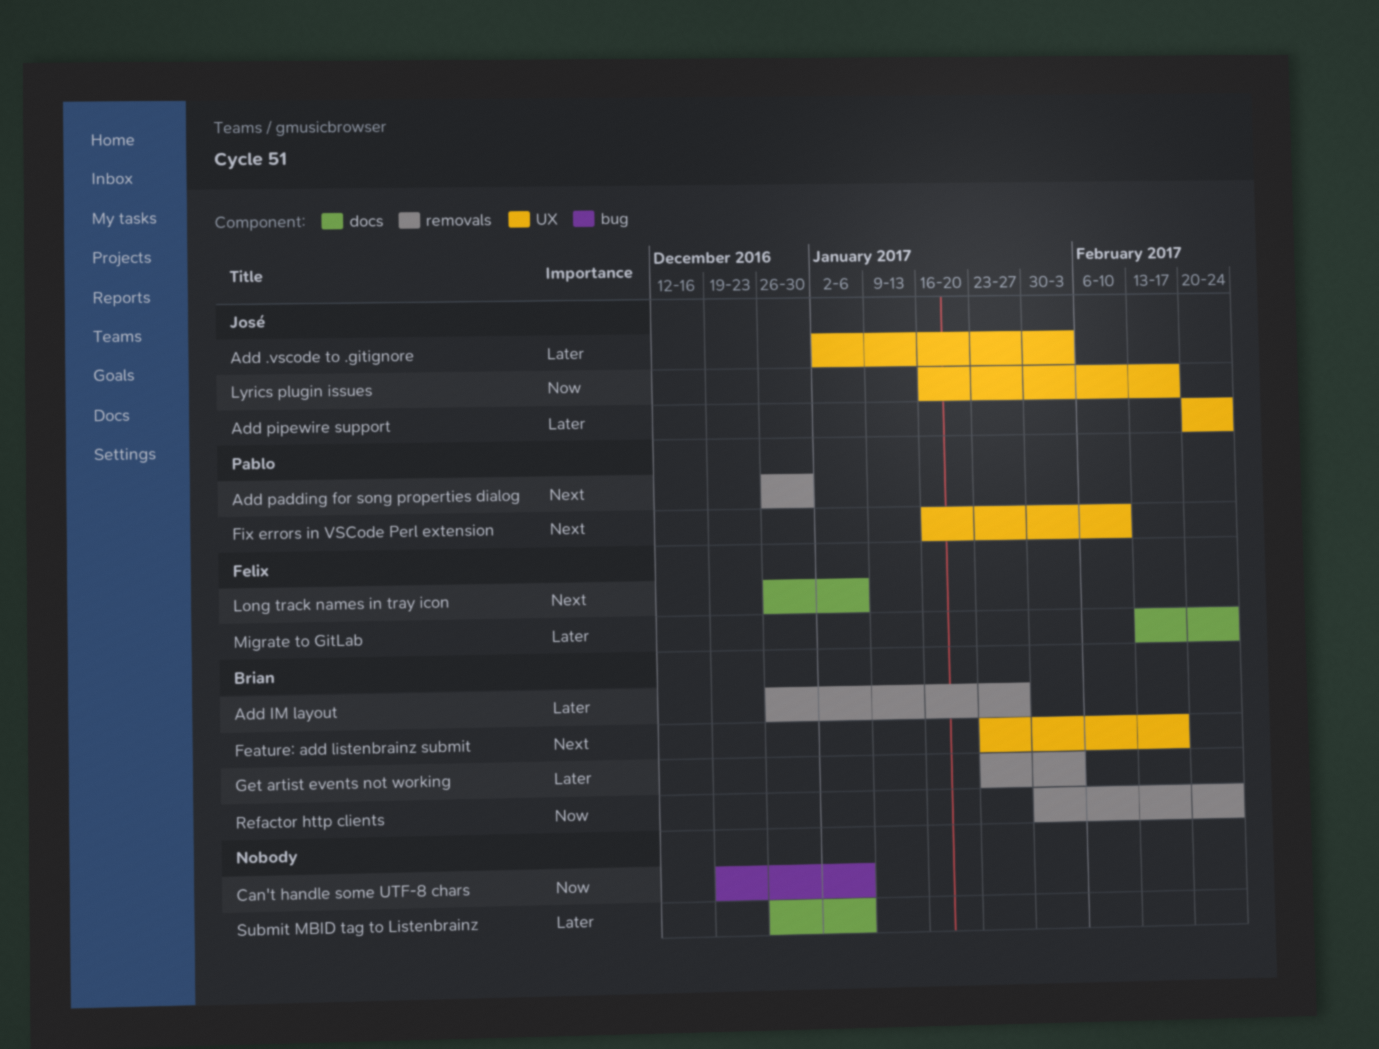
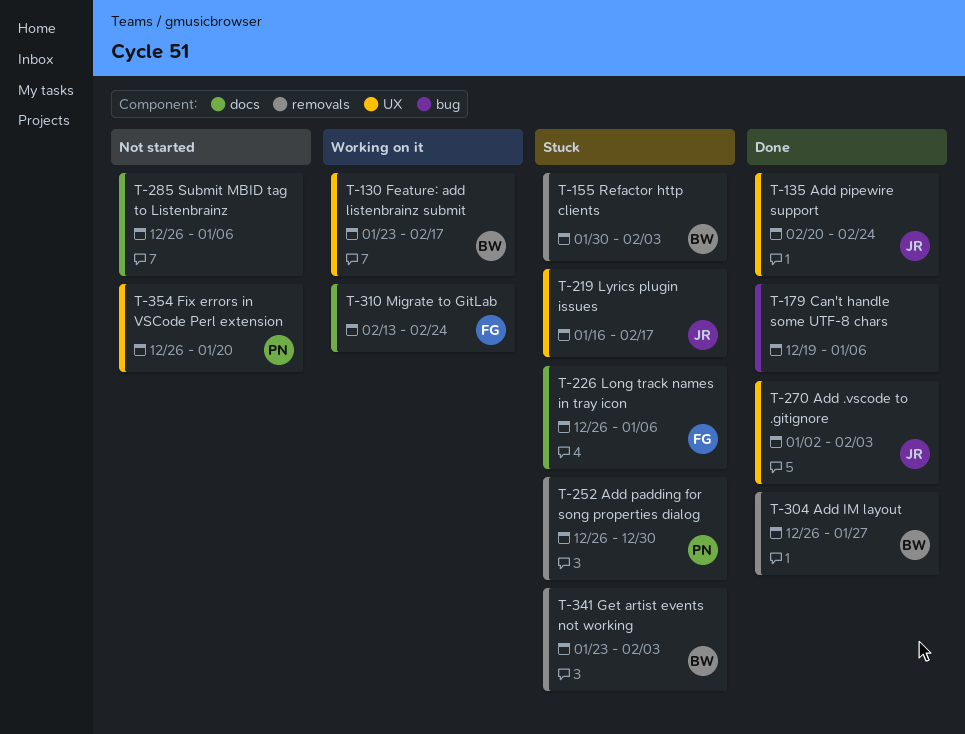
Fix errors in VSCode Perl extension, start: Jan 16 -> Dec 26
Fix errors in VSCode Perl extension, due: Feb 10 -> Jan 20
Refactor http clients, due: Feb 24 -> Feb 3

